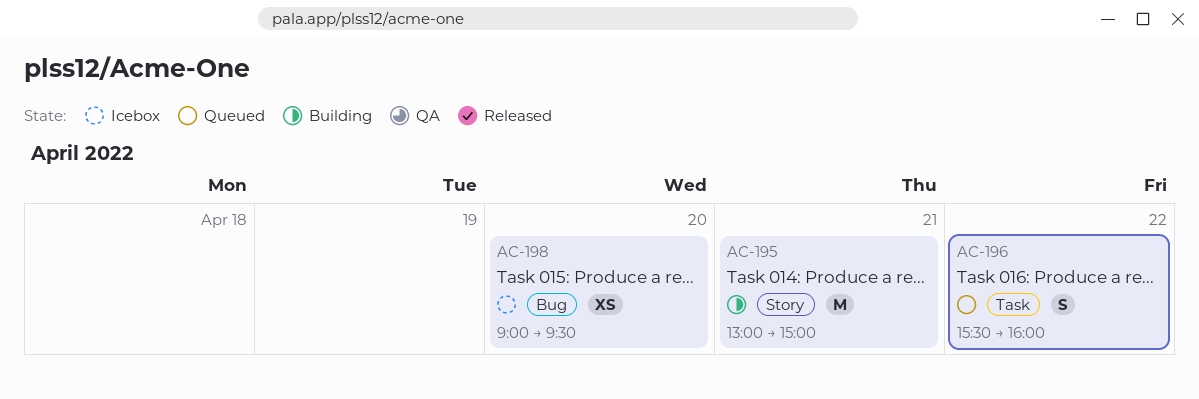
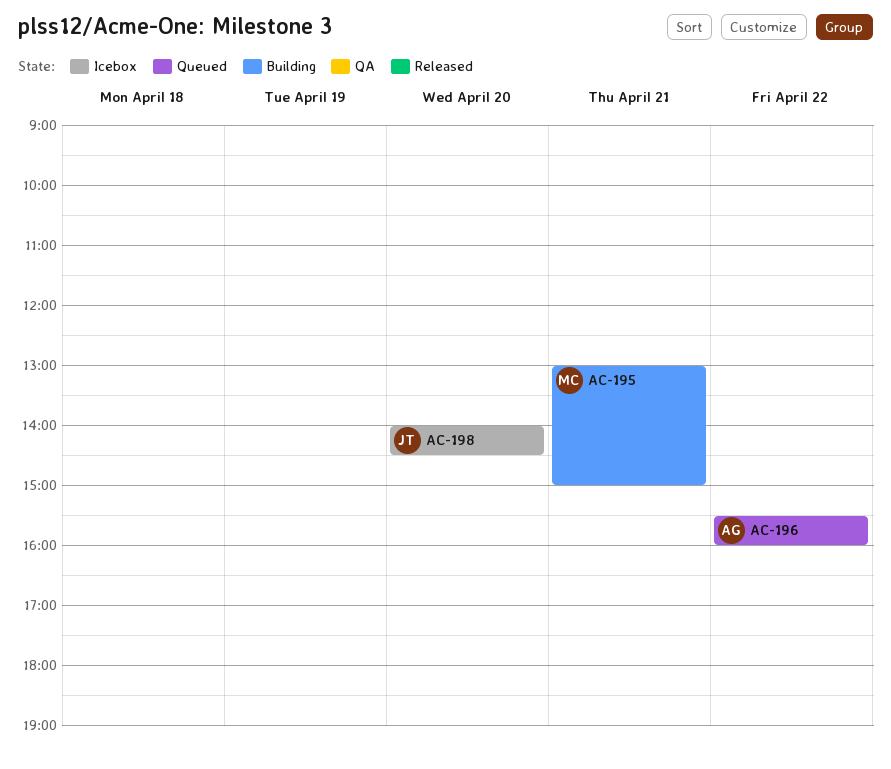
AC-198, begins: 09:00 -> 14:00
AC-198, ends: 09:30 -> 14:30

